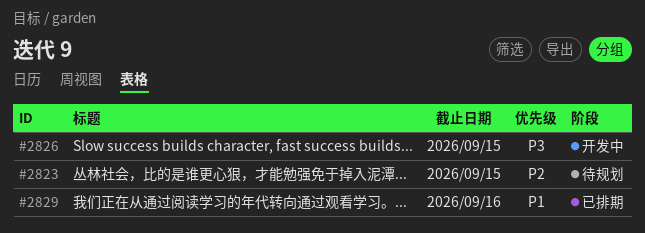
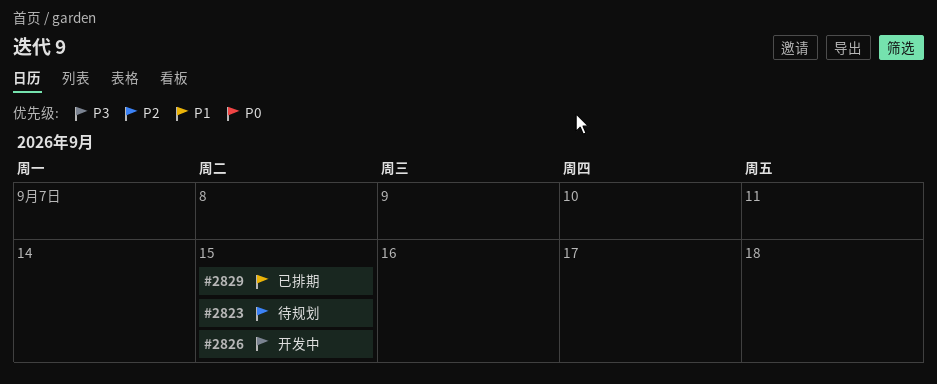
#2829, due: Sep 16 -> Sep 15

